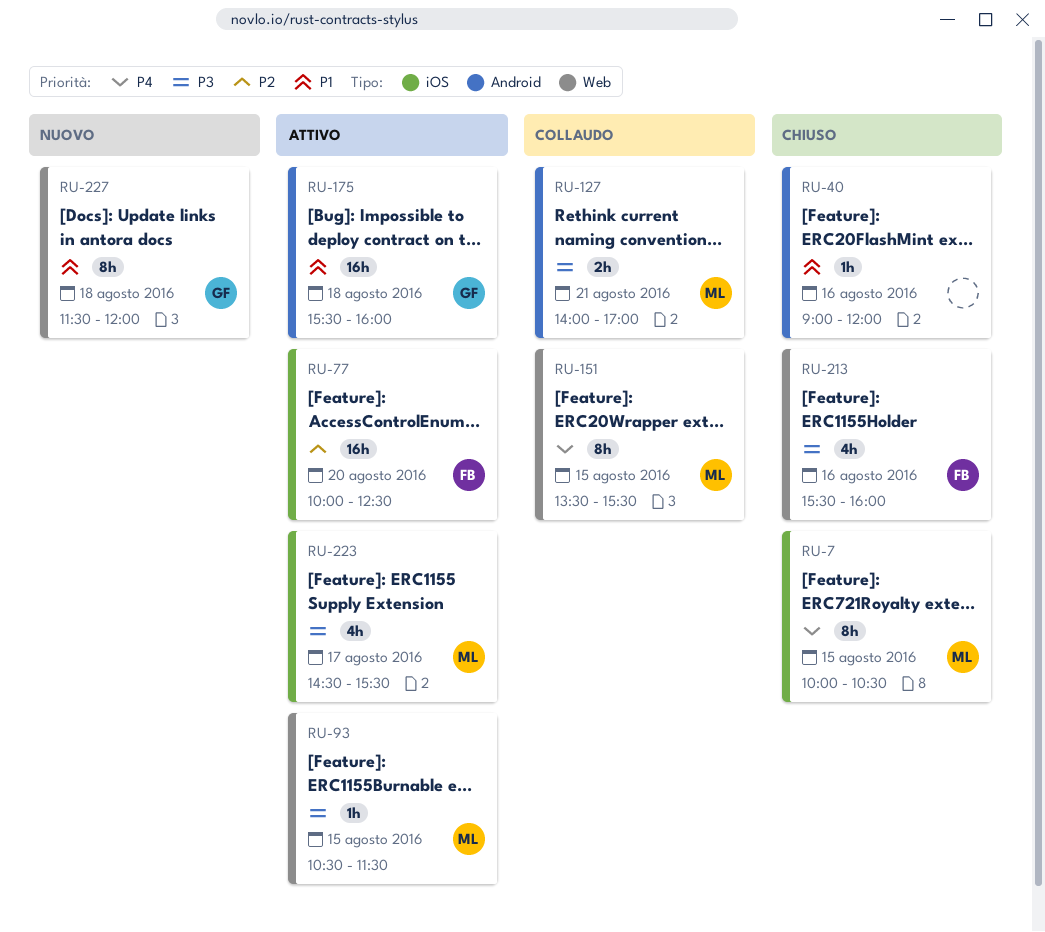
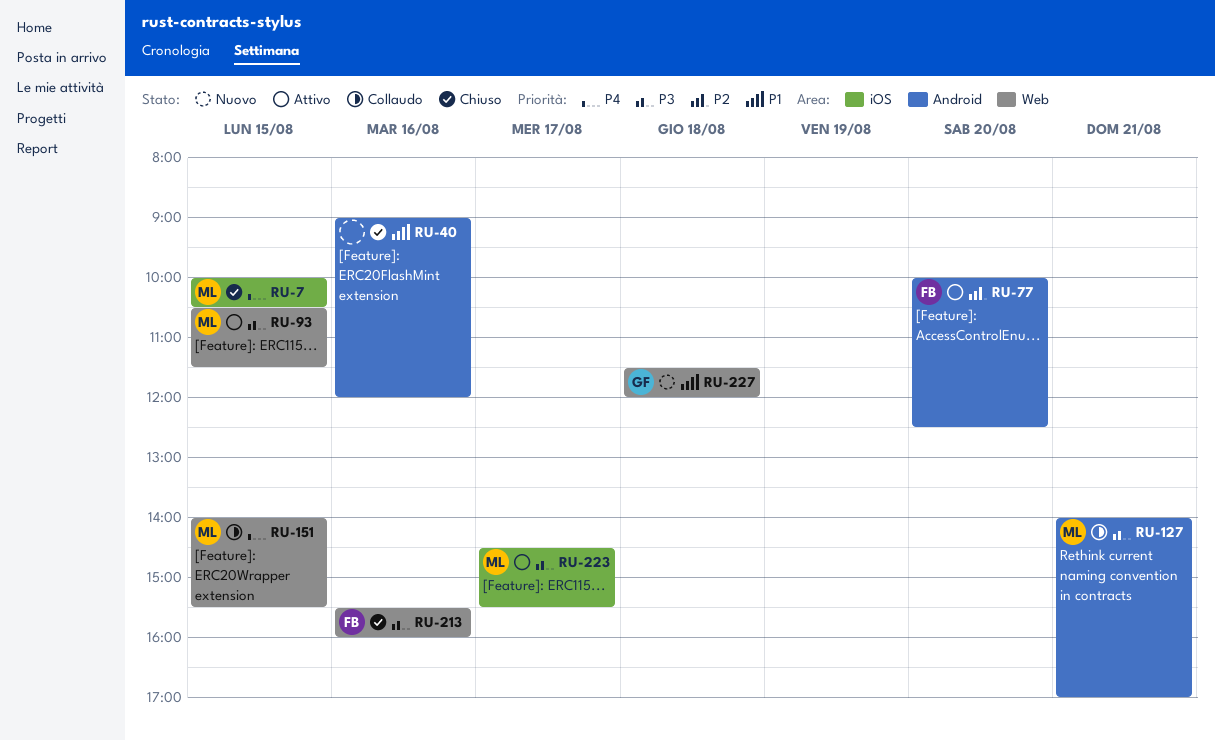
RU-77, label: iOS -> Android
RU-151, begins: 13:30 -> 14:00
RU-175: present -> none

